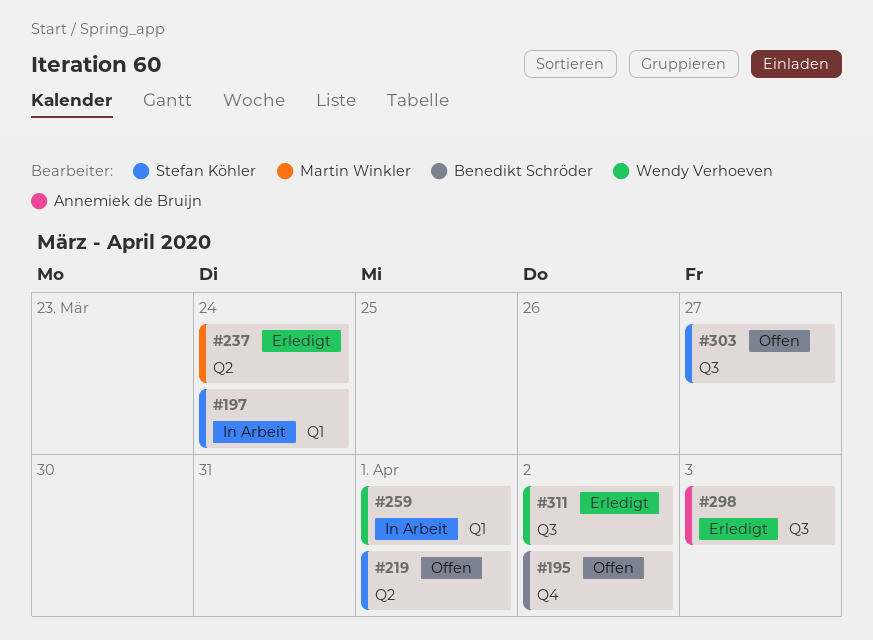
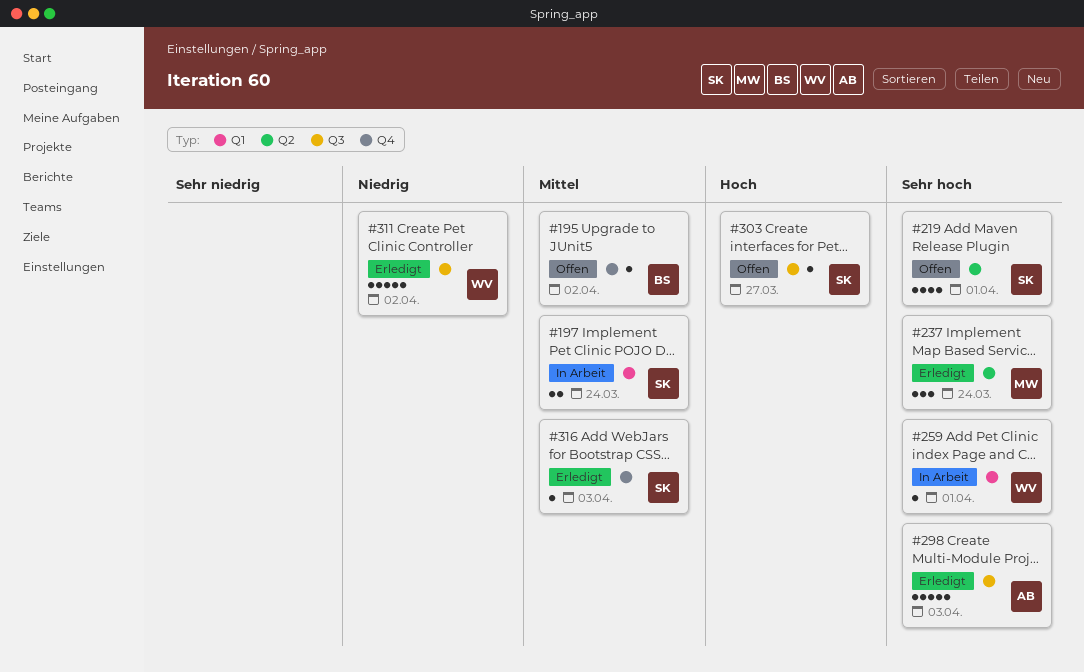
#316: none -> present

